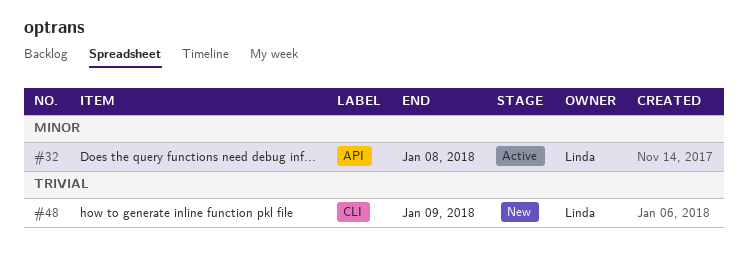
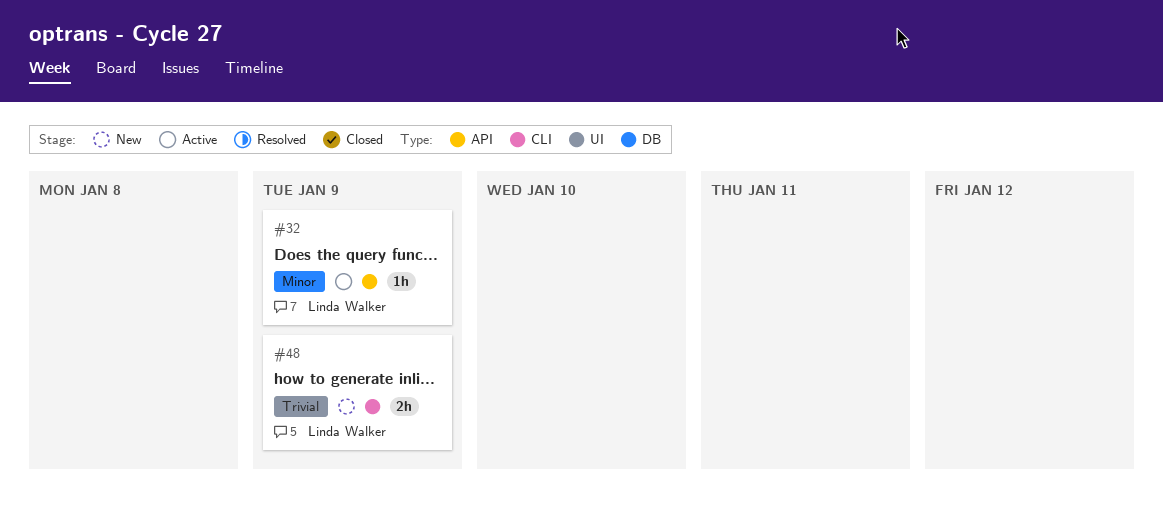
#32, due: Jan 8 -> Jan 9

